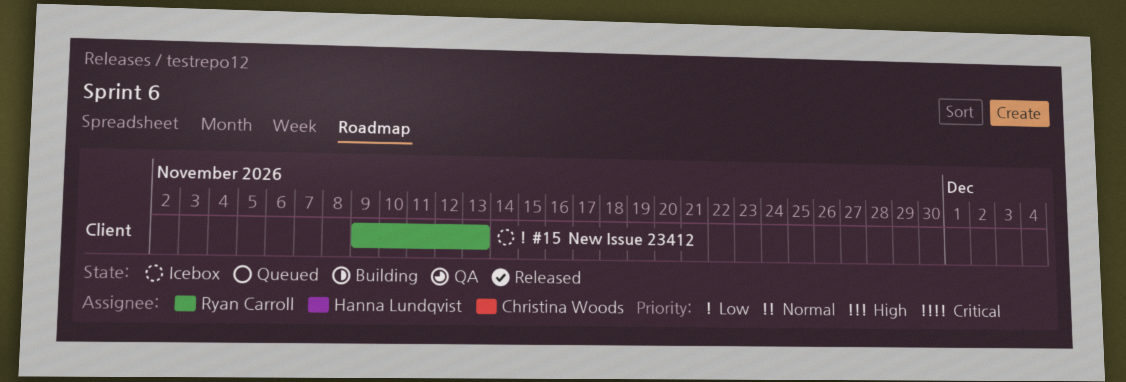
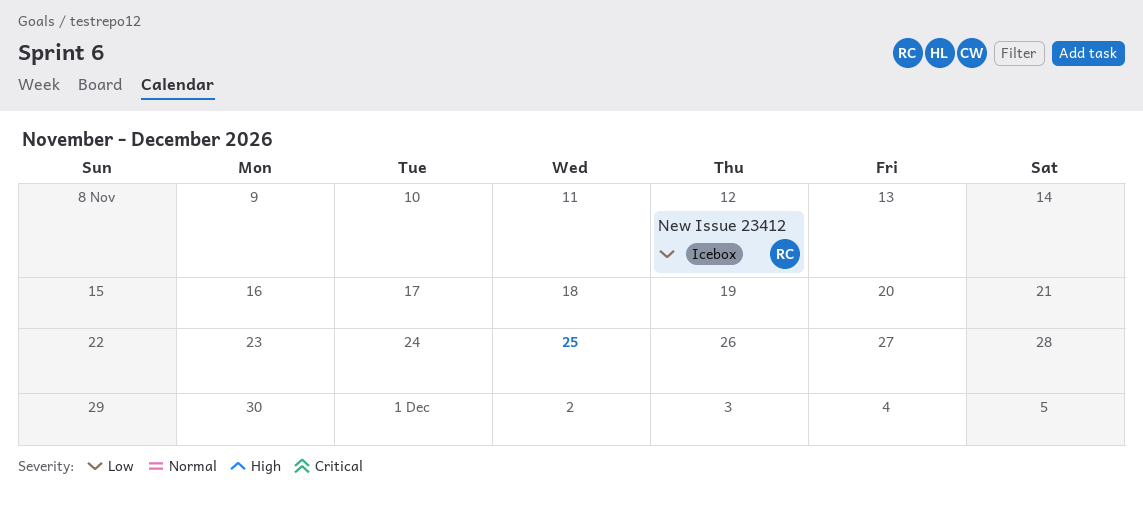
New Issue 23412, due: Nov 13 -> Nov 12

